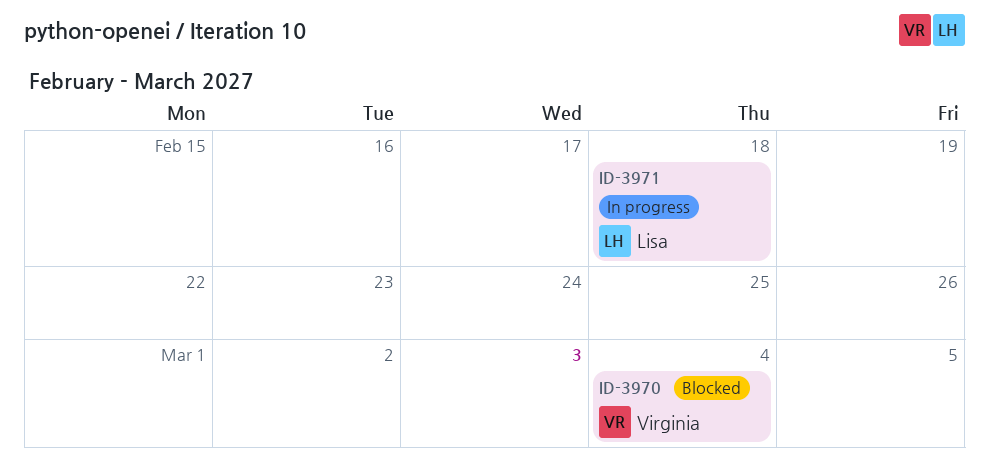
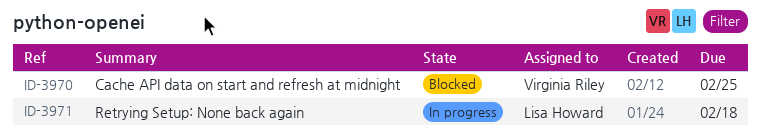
ID-3970, due: Mar 4 -> Feb 25

